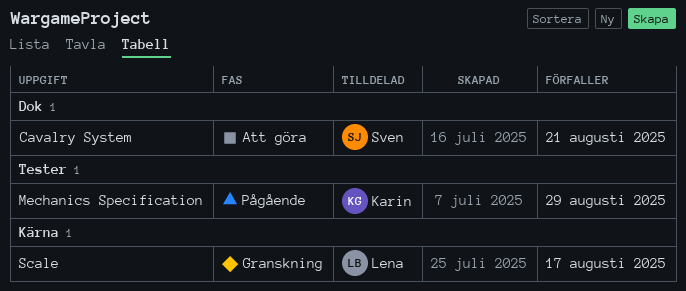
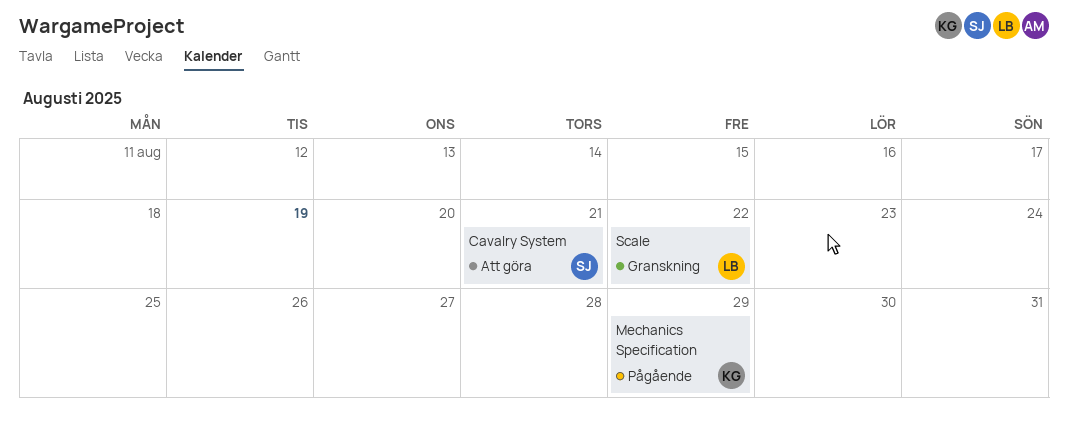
Scale, due: Aug 17 -> Aug 22

